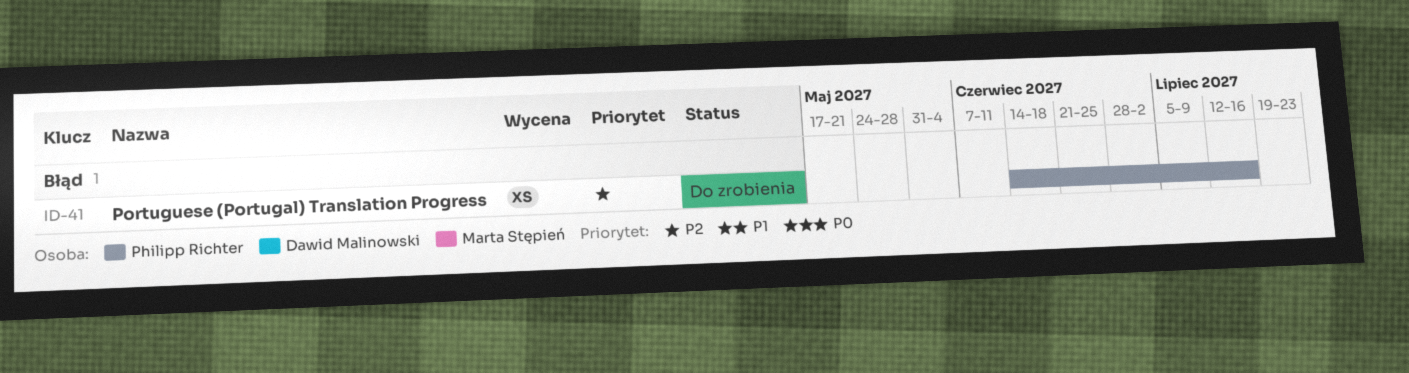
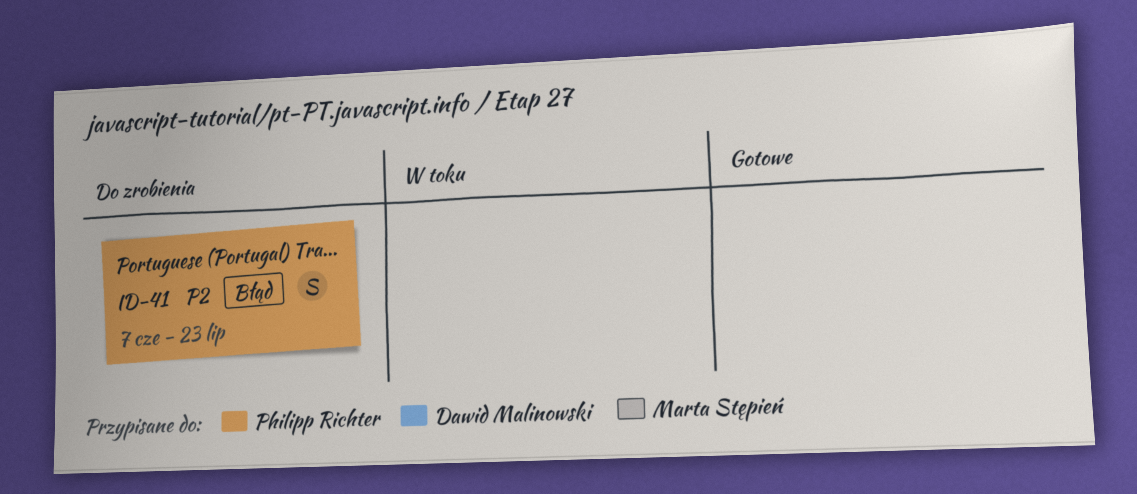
ID-41, estimate: XS -> S
ID-41, start: Jun 14 -> Jun 7
ID-41, due: Jul 16 -> Jul 23

